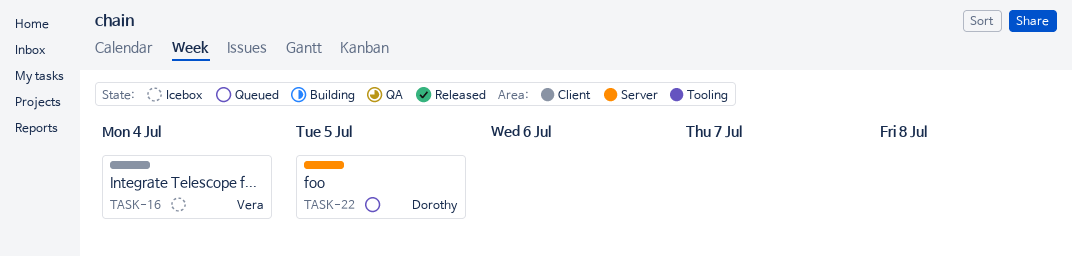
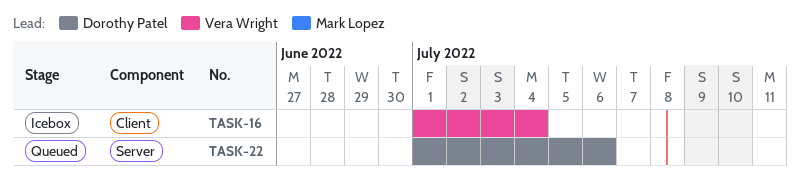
TASK-22, due: Jul 5 -> Jul 6

